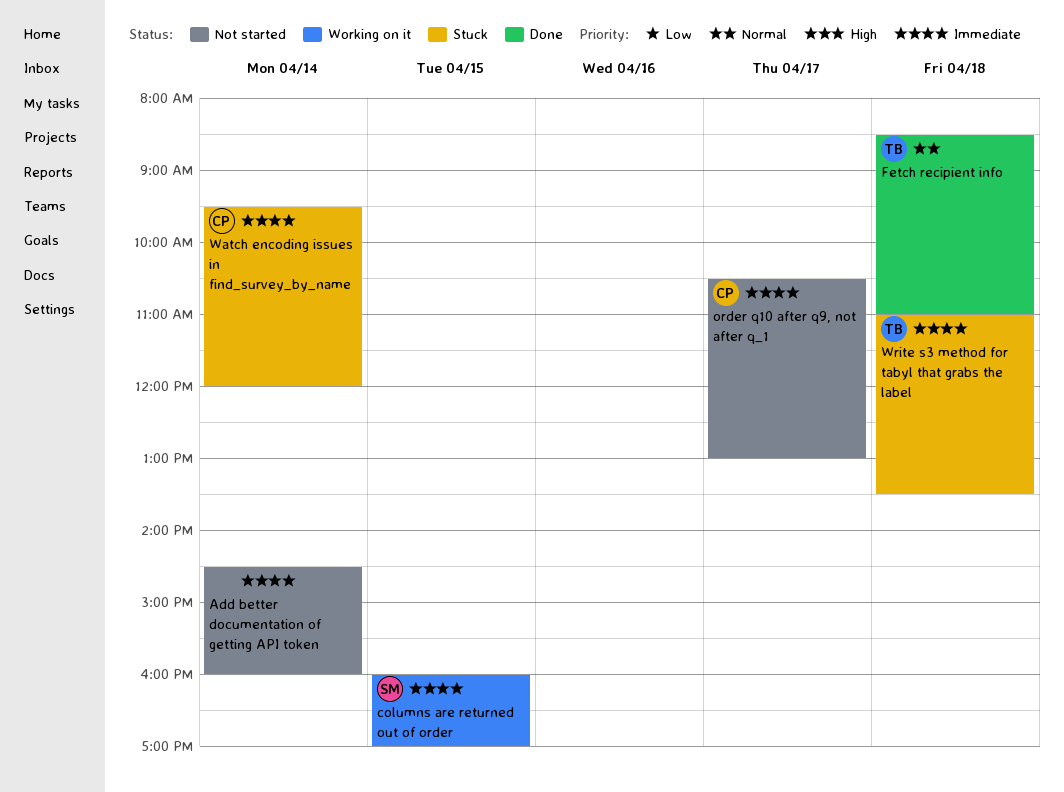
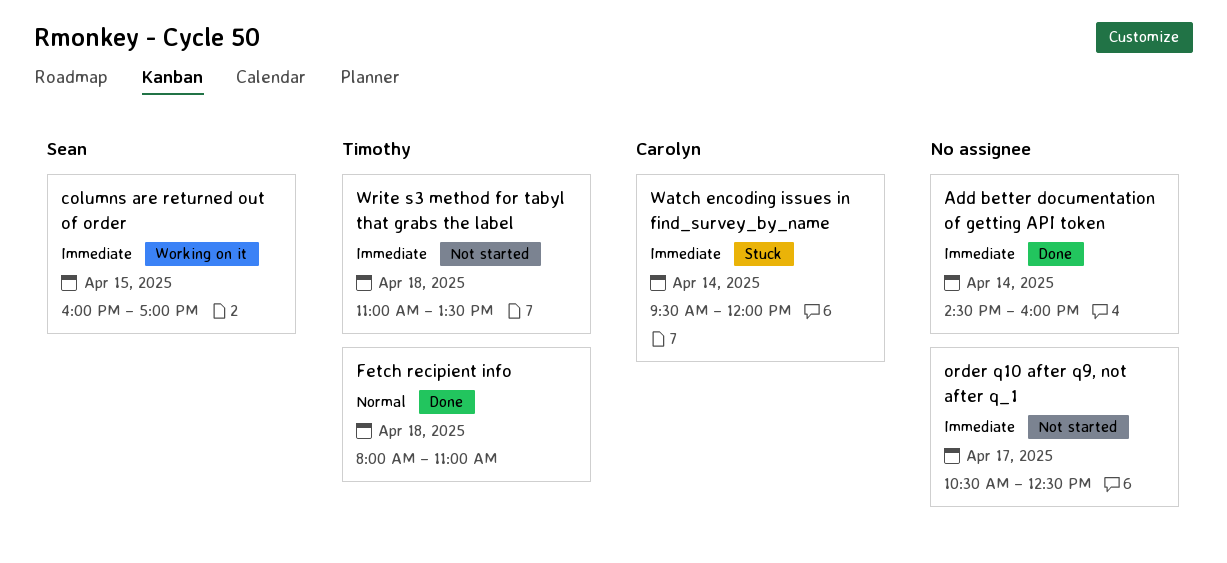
Add better documentation of getting API token, status: Not started -> Done
Fetch recipient info, begins: 08:30 -> 08:00
order q10 after q9, not after q_1, owner: Carolyn -> none
order q10 after q9, not after q_1, ends: 13:00 -> 12:30
Write s3 method for tabyl that grabs the label, status: Stuck -> Not started

